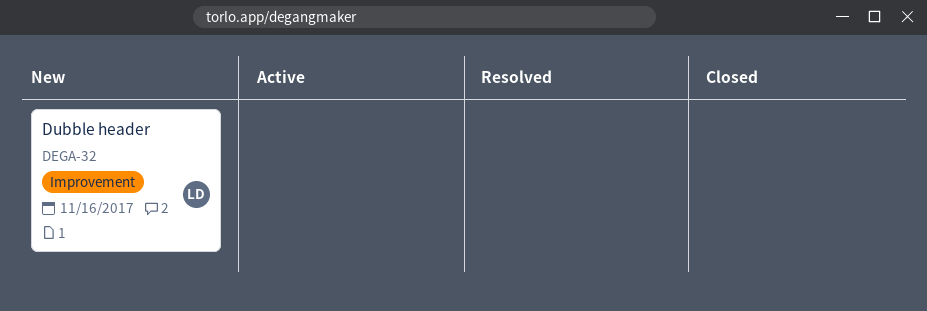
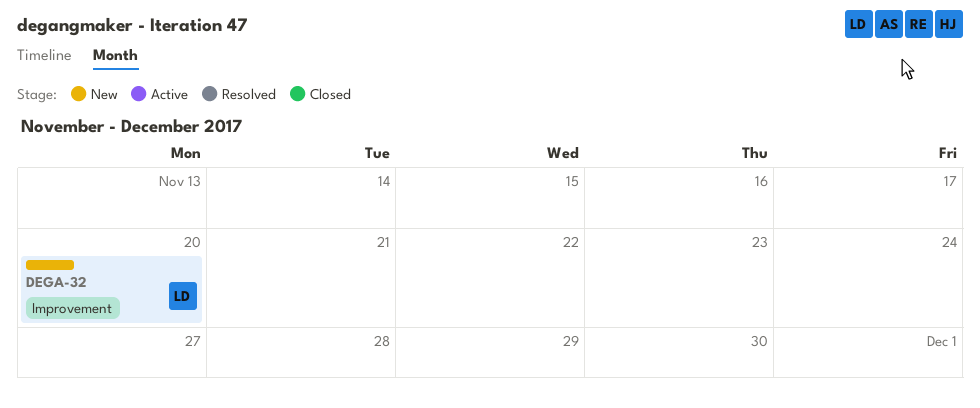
DEGA-32, due: Nov 16 -> Nov 20

